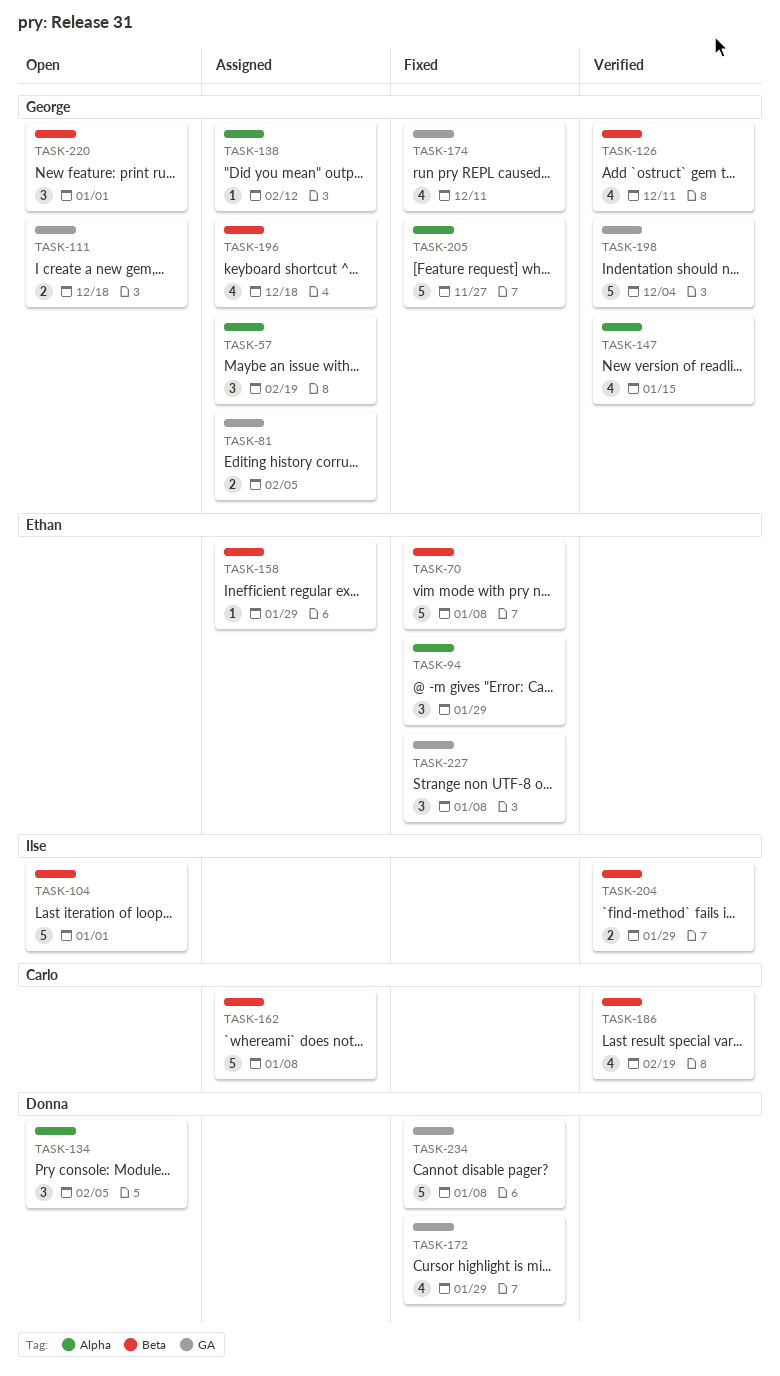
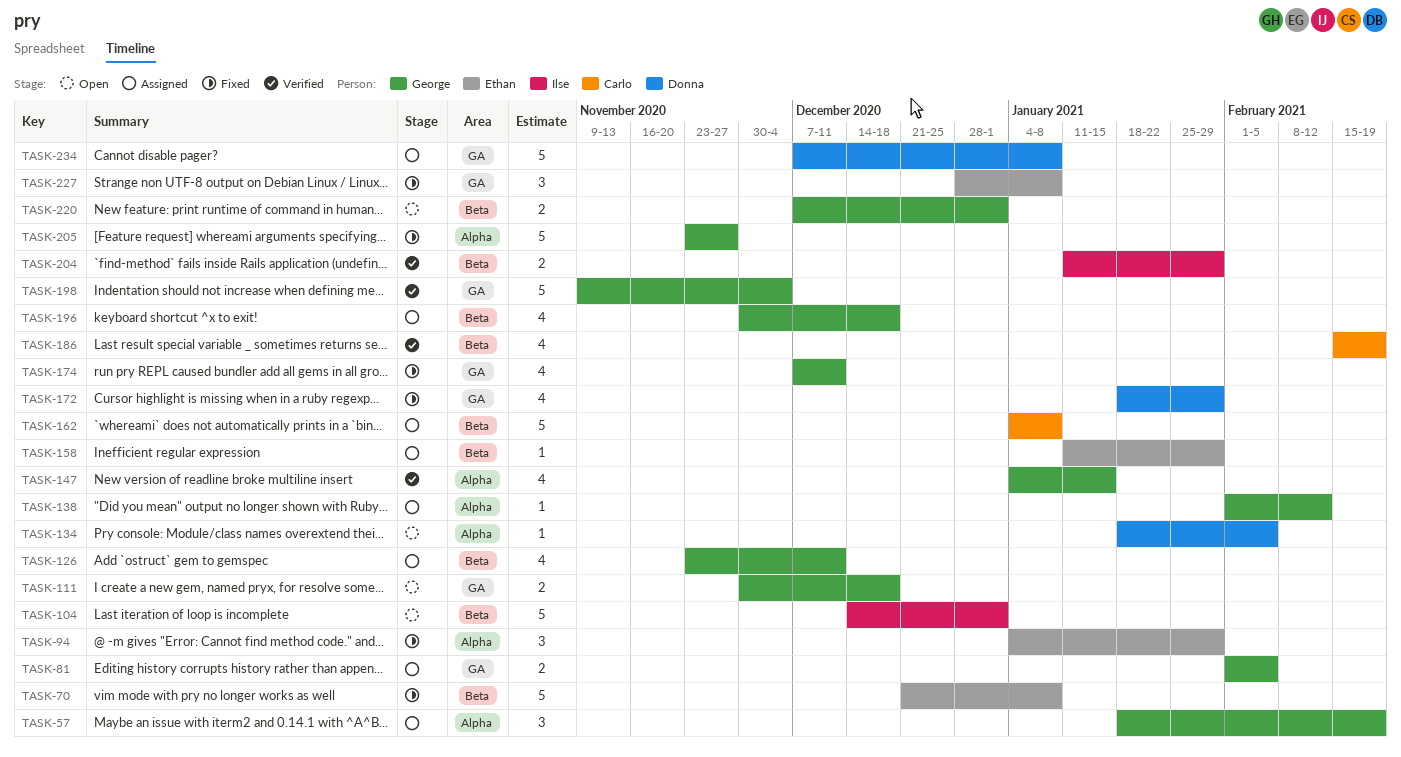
TASK-126, status: Verified -> Assigned
TASK-134, estimate: 3 -> 1
TASK-220, estimate: 3 -> 2
TASK-234, status: Fixed -> Assigned

